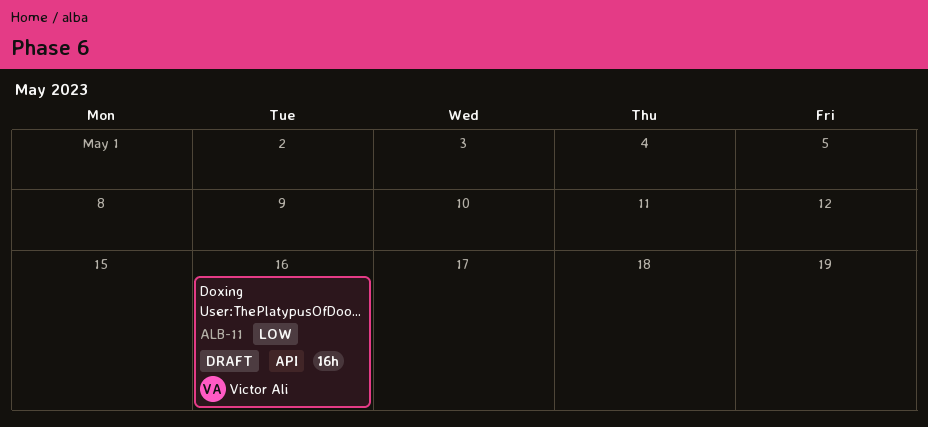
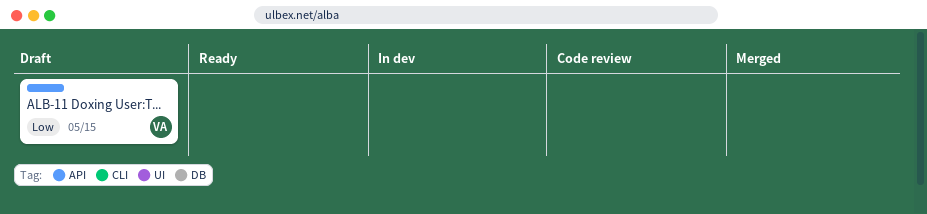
ALB-11, due: May 16 -> May 15

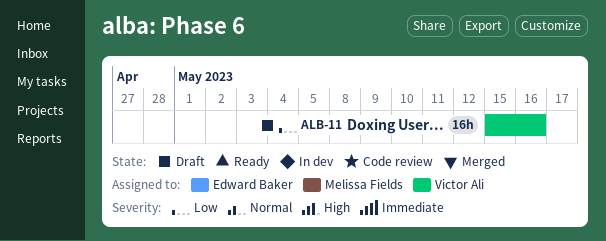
ALB-11, due: May 15 -> May 16

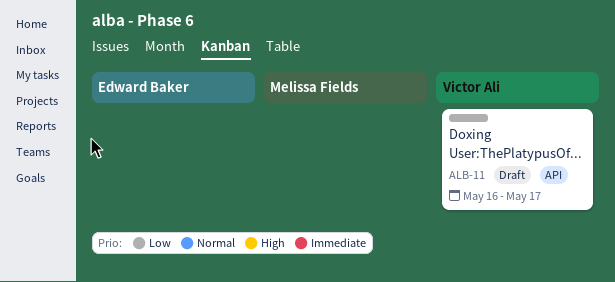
ALB-11, start: May 15 -> May 16
ALB-11, due: May 16 -> May 17

